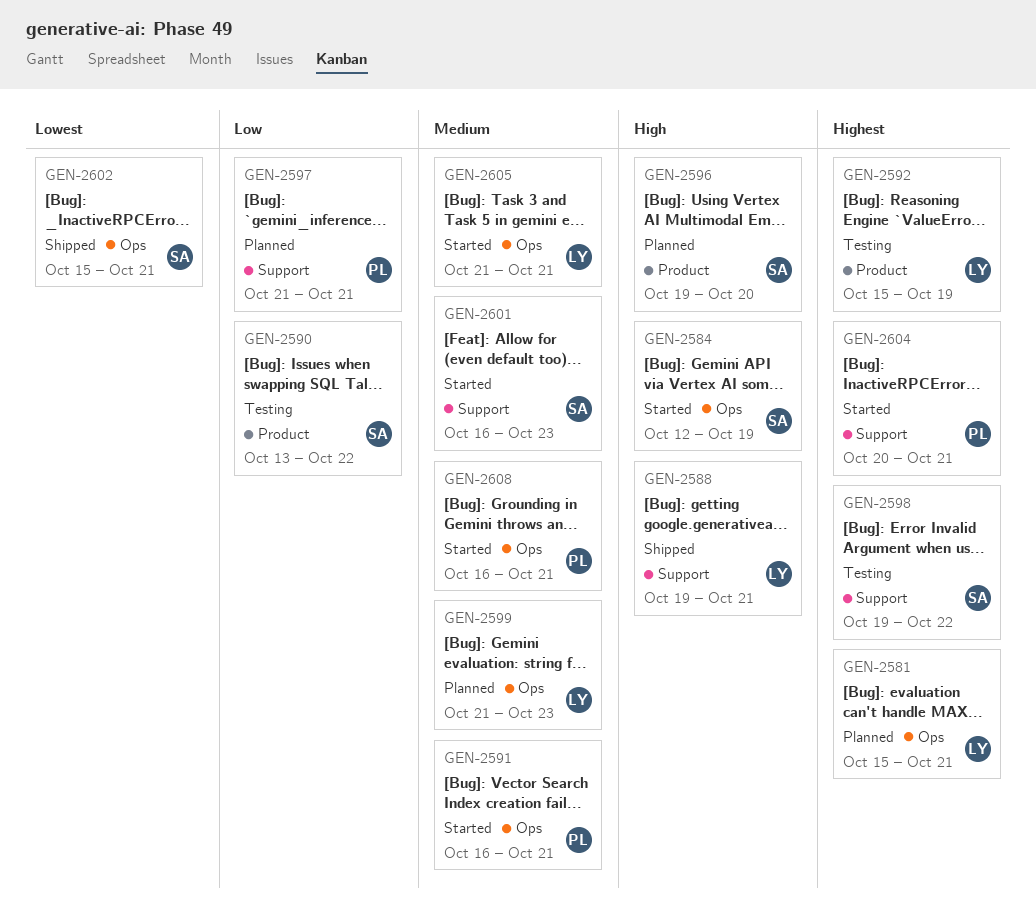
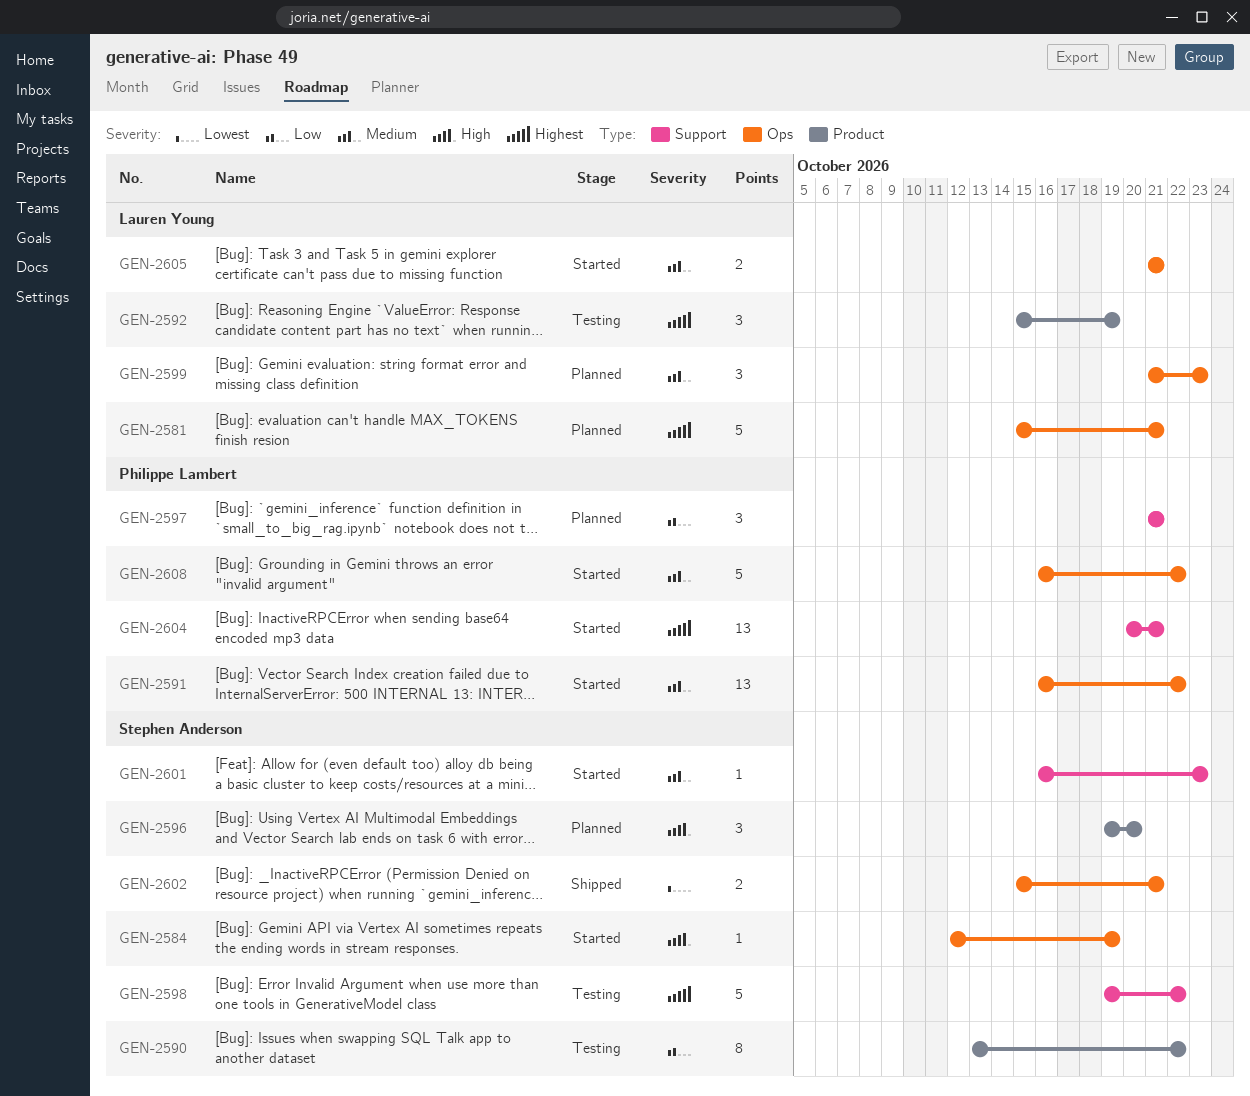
GEN-2588: present -> none
GEN-2591, due: Oct 21 -> Oct 22
GEN-2608, due: Oct 21 -> Oct 22

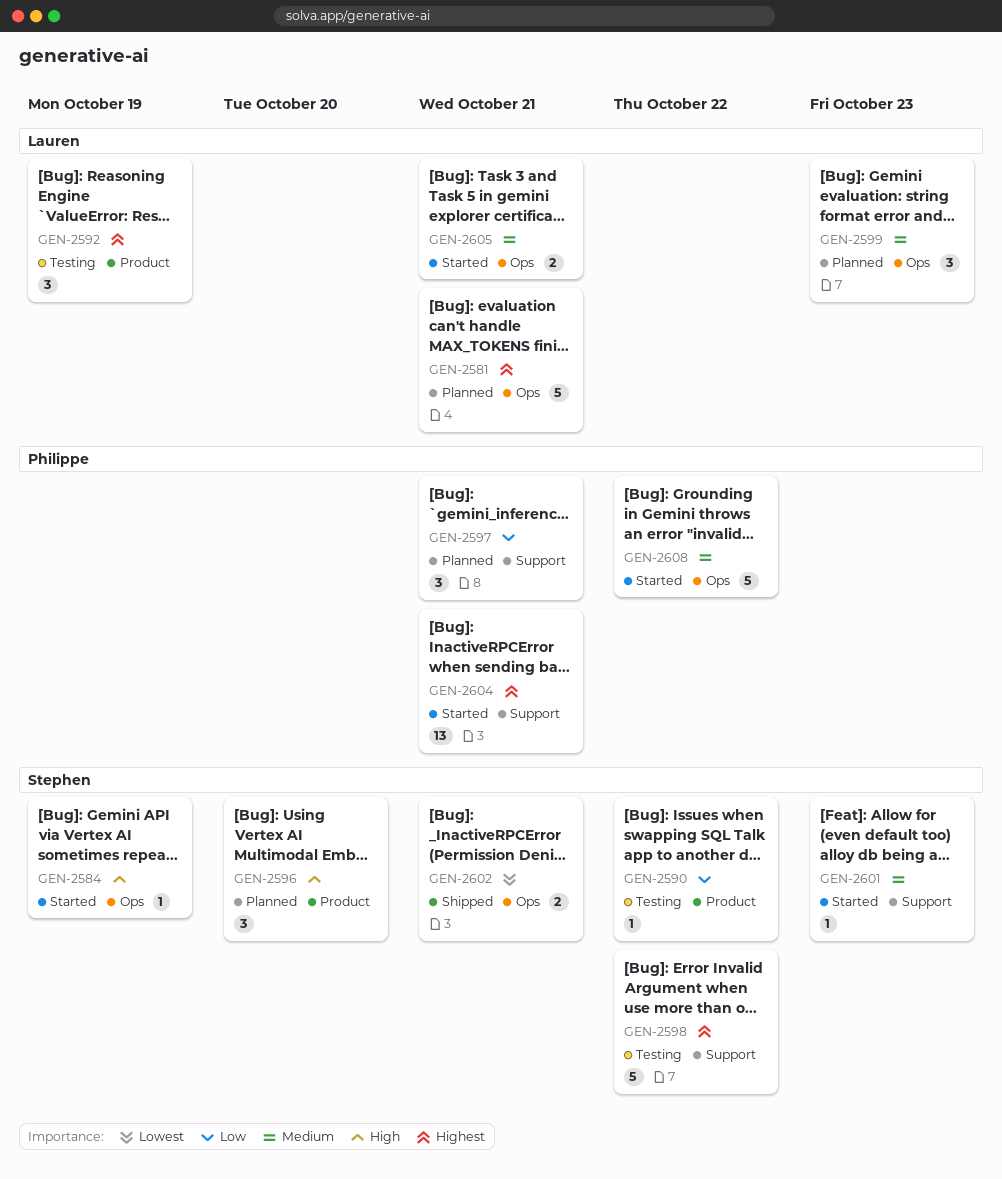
GEN-2590, estimate: 8 -> 1
GEN-2591: present -> none

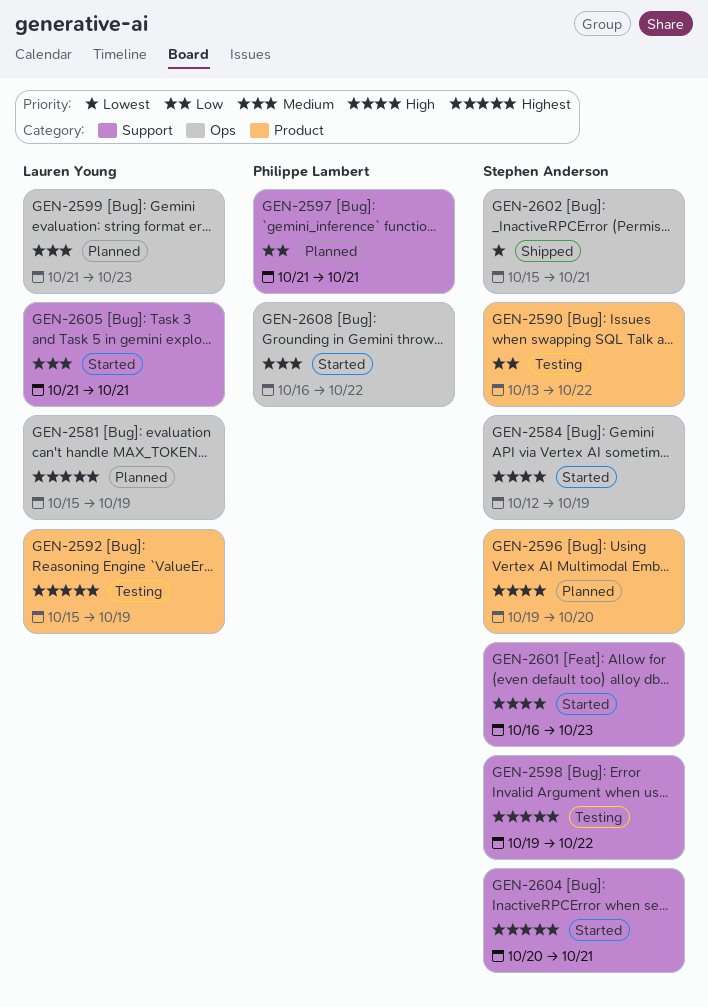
GEN-2581, due: Oct 21 -> Oct 19
GEN-2601, priority: Medium -> High
GEN-2604, owner: Philippe Lambert -> Stephen Anderson
GEN-2605, label: Ops -> Support

